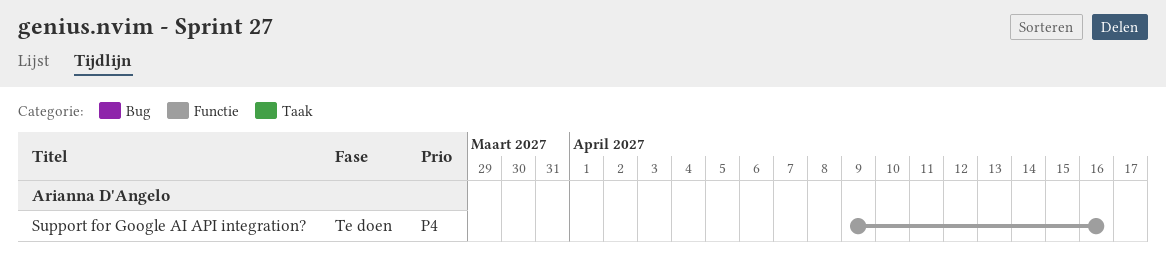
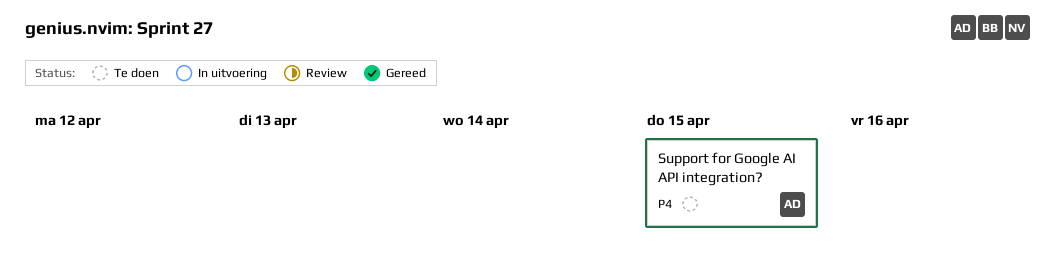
Support for Google AI API integration?, due: Apr 16 -> Apr 15

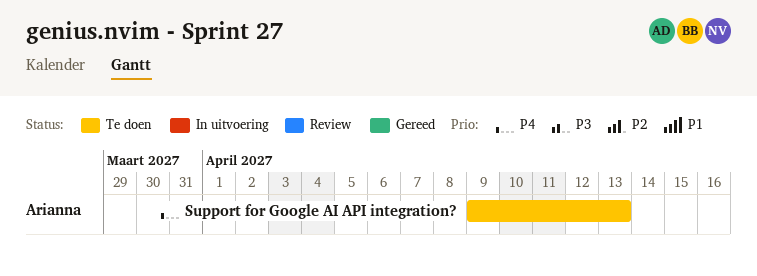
Support for Google AI API integration?, due: Apr 15 -> Apr 13

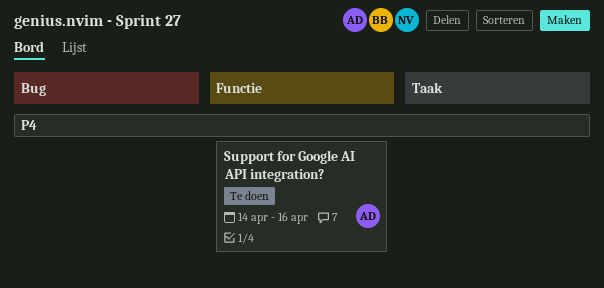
Support for Google AI API integration?, start: Apr 9 -> Apr 14
Support for Google AI API integration?, due: Apr 13 -> Apr 16

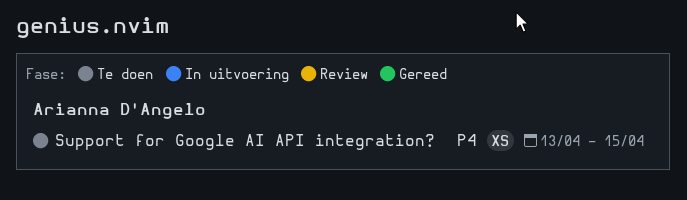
Support for Google AI API integration?, start: Apr 14 -> Apr 13
Support for Google AI API integration?, due: Apr 16 -> Apr 15

